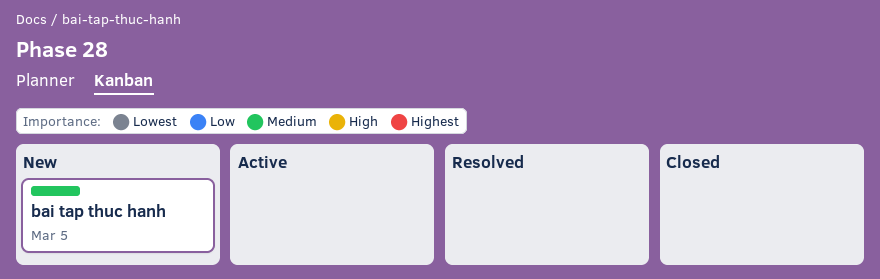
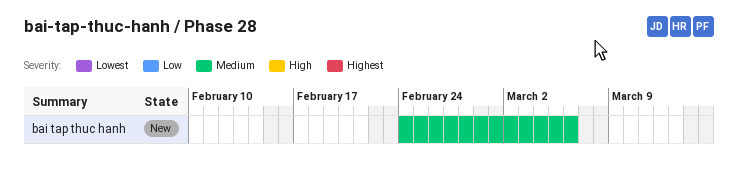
bai tap thuc hanh, due: Mar 5 -> Mar 6

